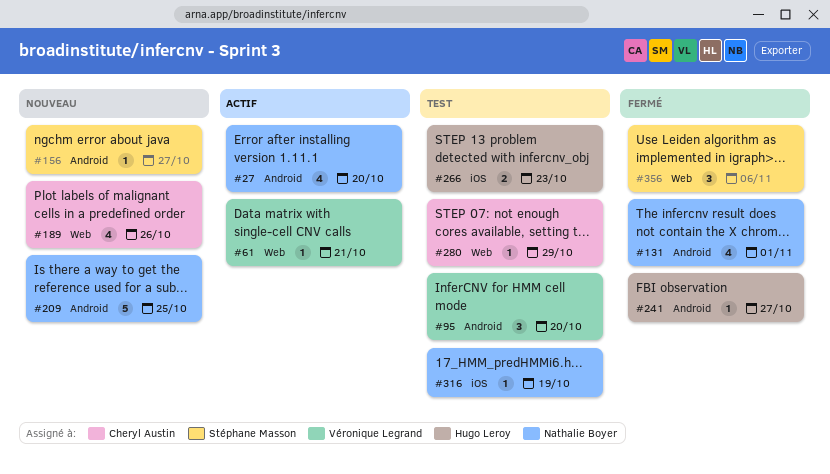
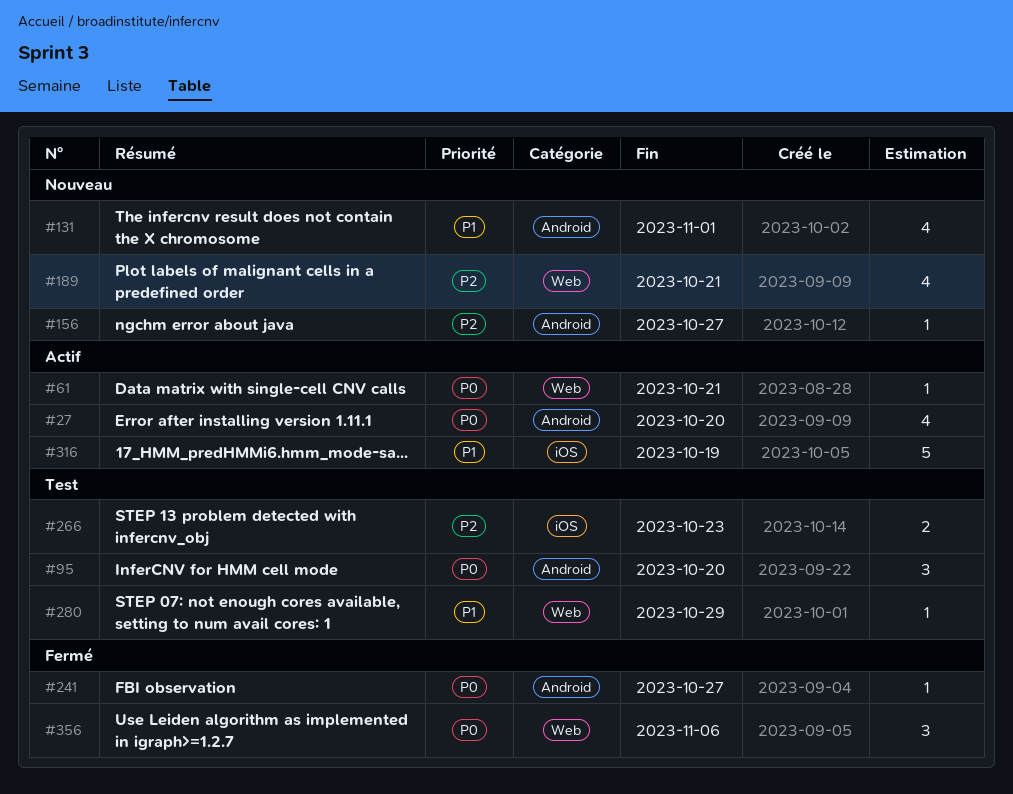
#131, status: Fermé -> Nouveau
#189, due: Oct 26 -> Oct 21
#209: present -> none
#316, status: Test -> Actif
#316, estimate: 1 -> 5

